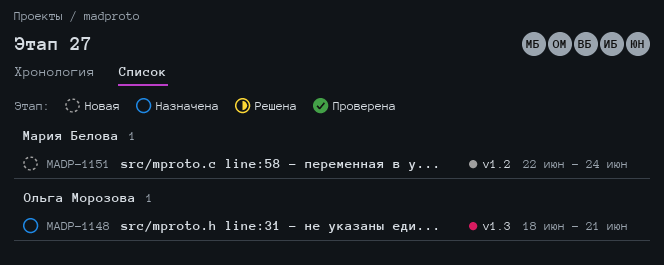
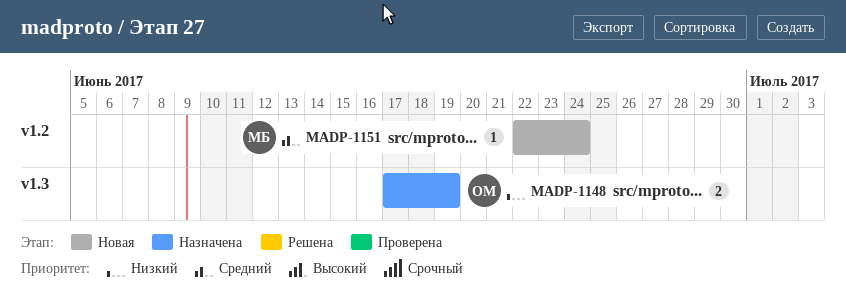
MADP-1148, start: Jun 18 -> Jun 17
MADP-1148, due: Jun 21 -> Jun 19

